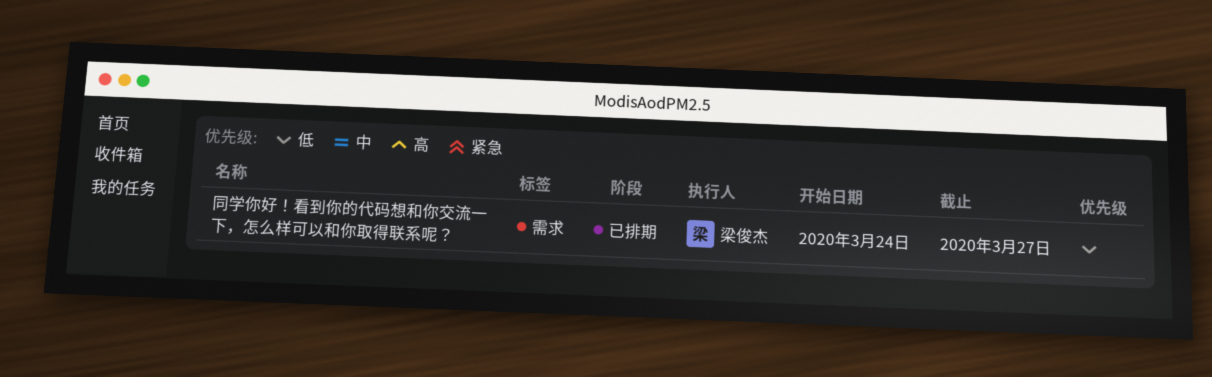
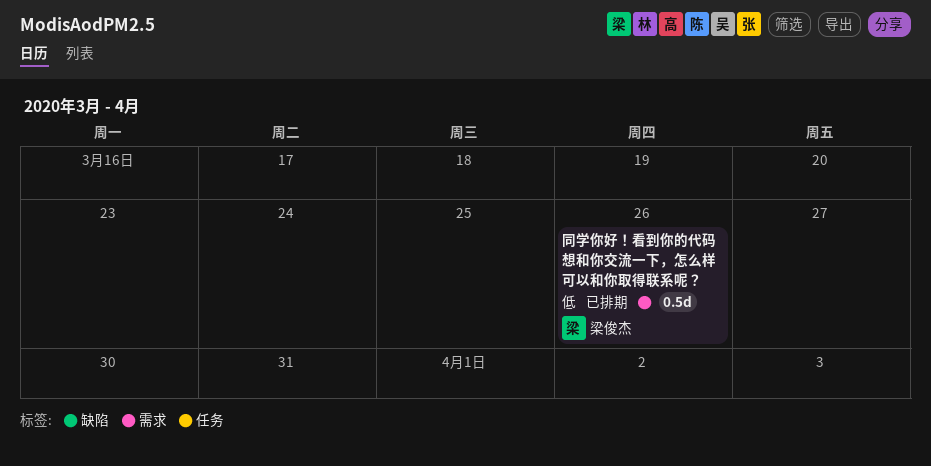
同学你好！看到你的代码想和你交流一下，怎么样可以和你取得联系呢？, due: Mar 27 -> Mar 26

